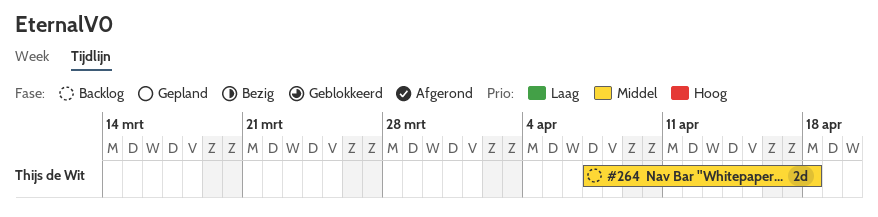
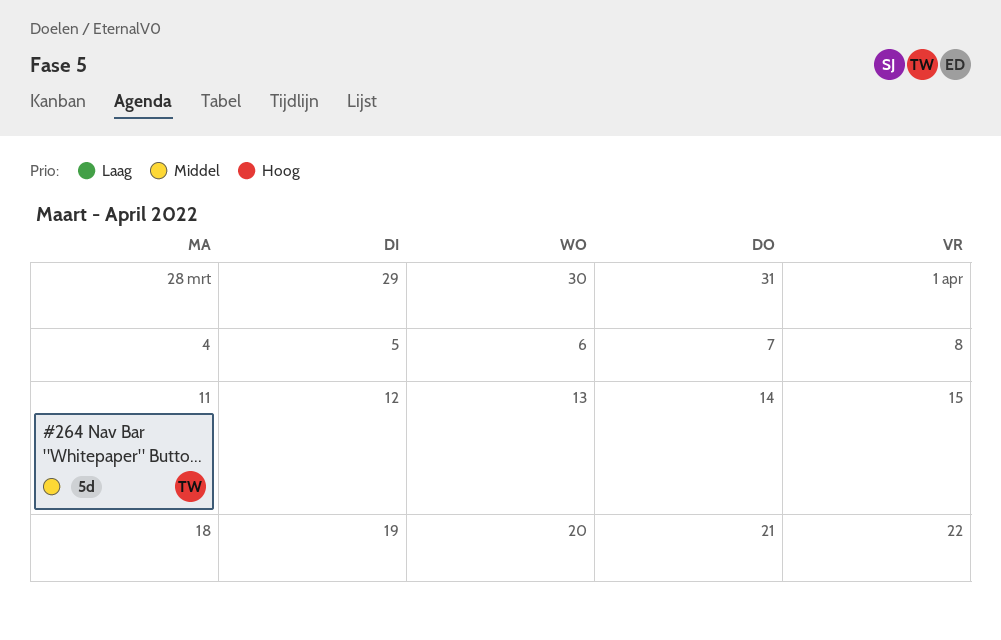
#264, estimate: 2d -> 5d
#264, due: Apr 18 -> Apr 11

